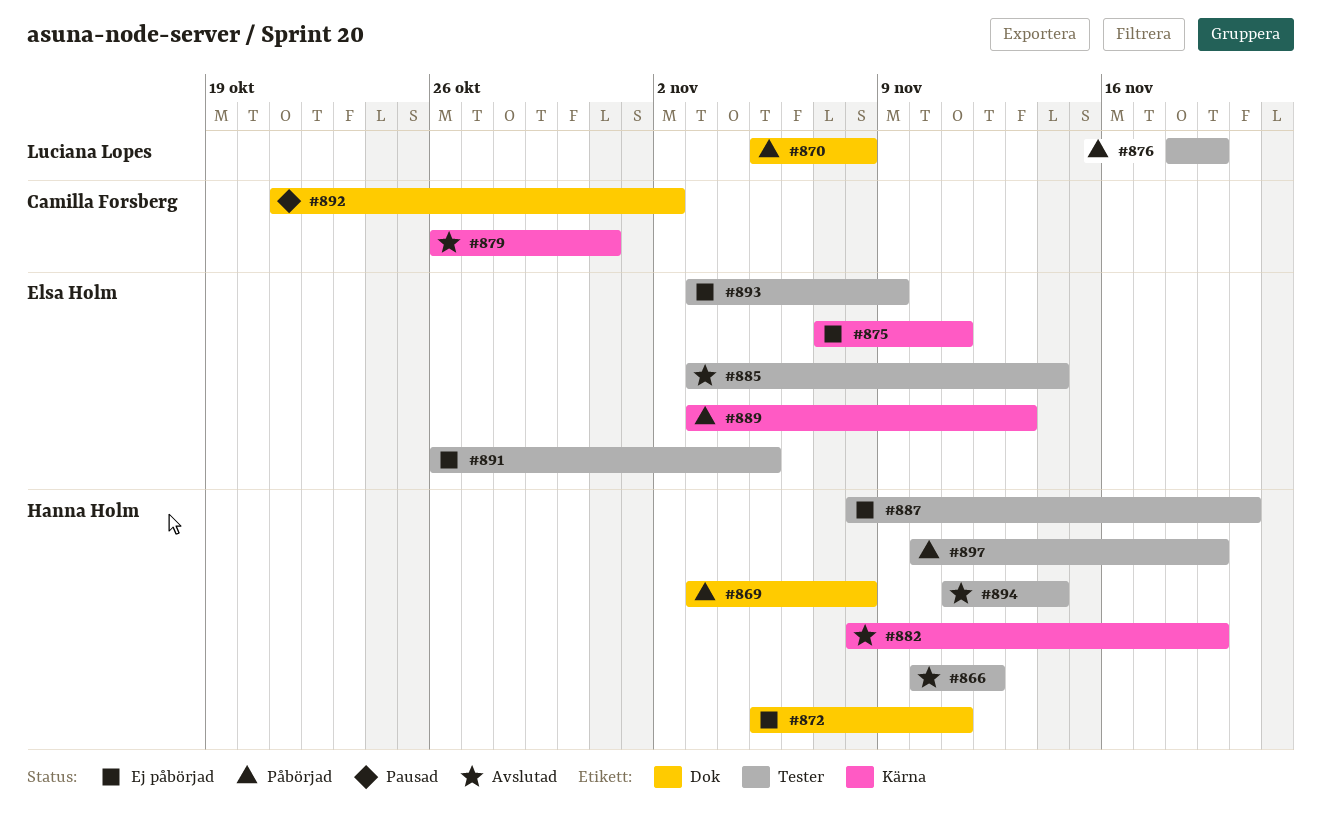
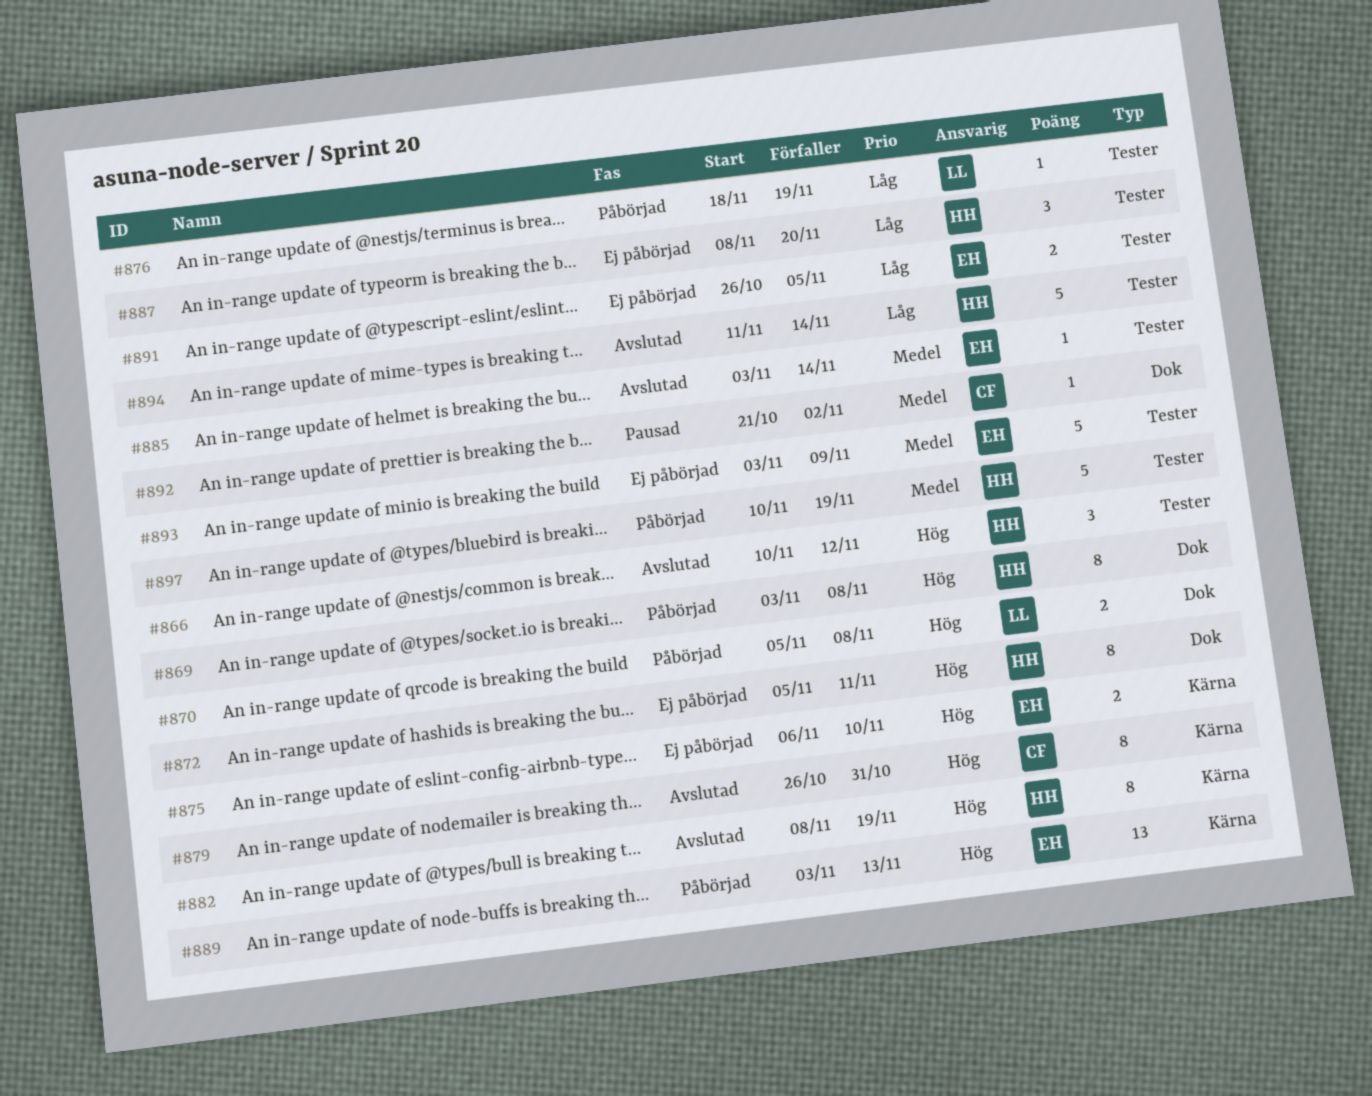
#875, start: Nov 7 -> Nov 6
#875, due: Nov 11 -> Nov 10

